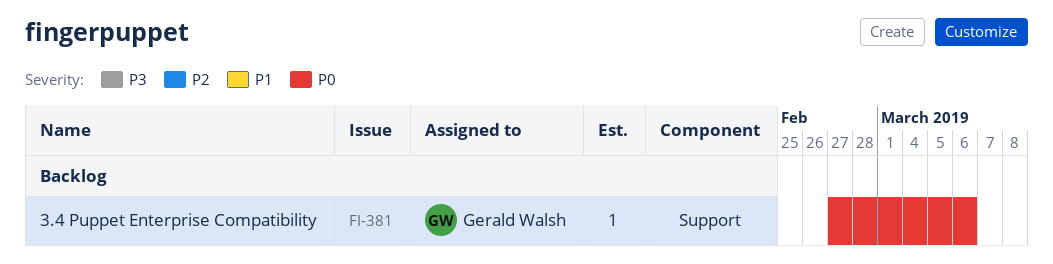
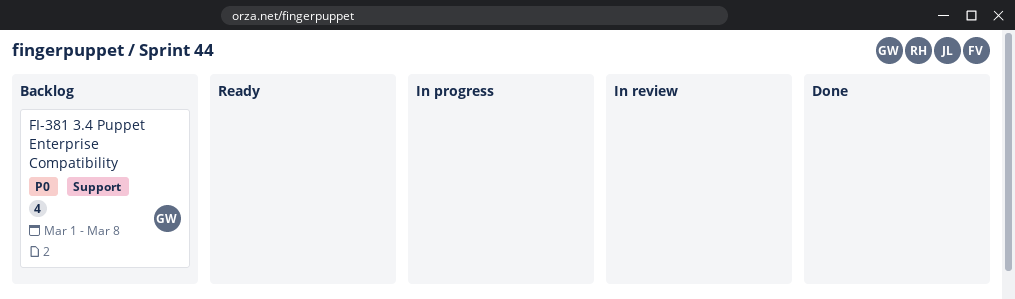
FI-381, estimate: 1 -> 4
FI-381, start: Feb 27 -> Mar 1
FI-381, due: Mar 6 -> Mar 8

